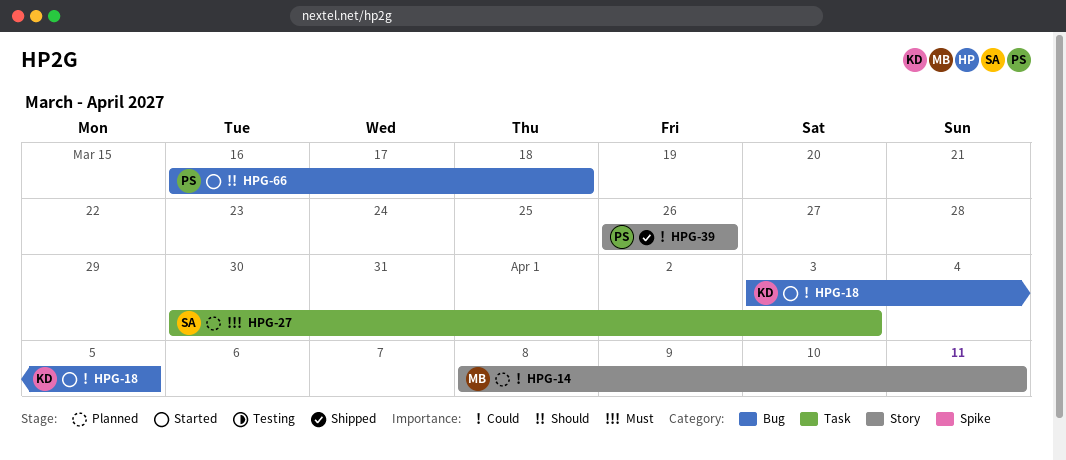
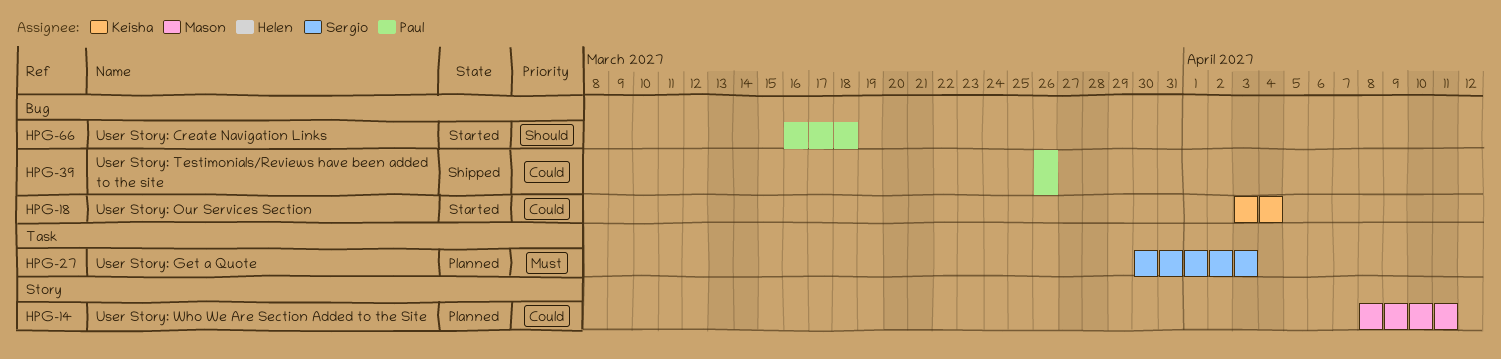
HPG-18, due: Apr 5 -> Apr 4
HPG-39, label: Story -> Bug

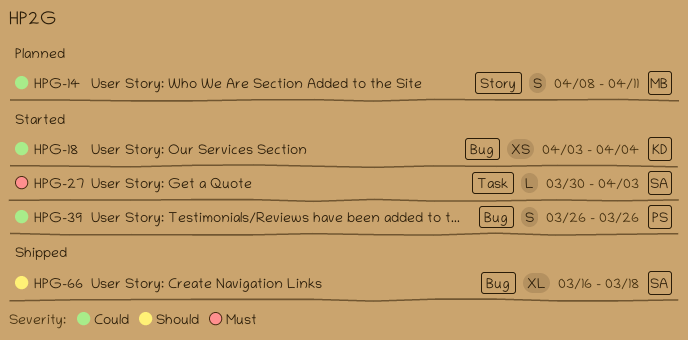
HPG-27, status: Planned -> Started
HPG-39, status: Shipped -> Started
HPG-66, status: Started -> Shipped
HPG-66, owner: Paul -> Sergio

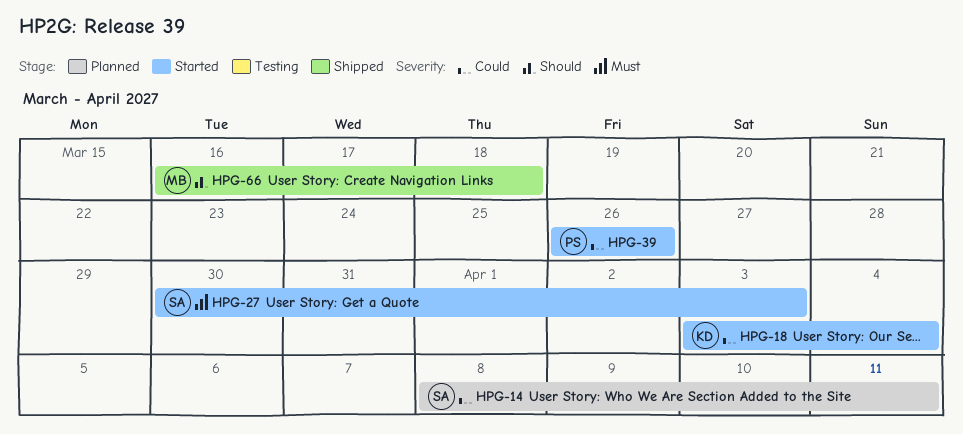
HPG-14, owner: MB -> SA
HPG-66, owner: SA -> MB

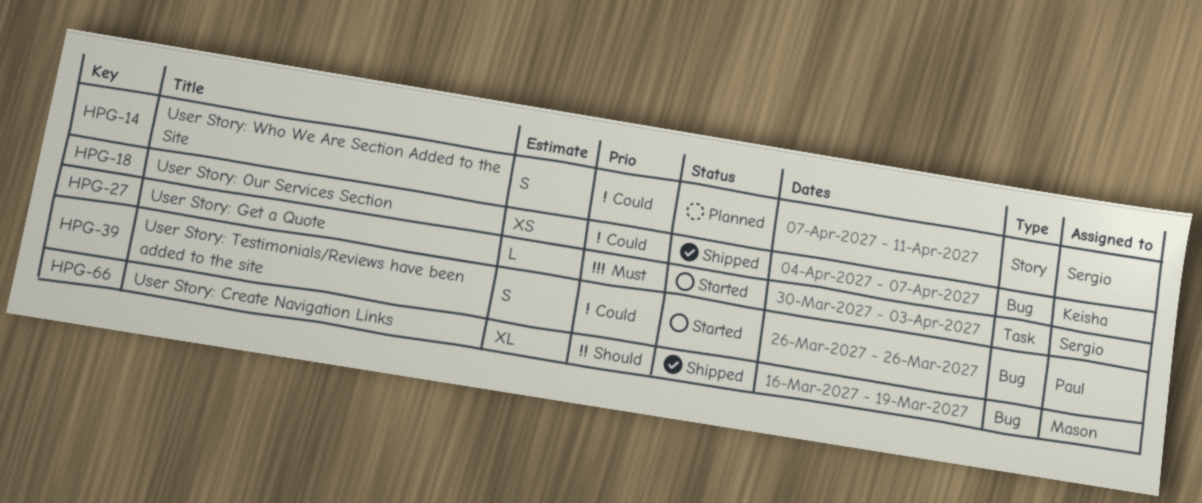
HPG-14, start: Apr 8 -> Apr 7
HPG-18, status: Started -> Shipped
HPG-18, start: Apr 3 -> Apr 4
HPG-18, due: Apr 4 -> Apr 7
HPG-66, due: Mar 18 -> Mar 19

